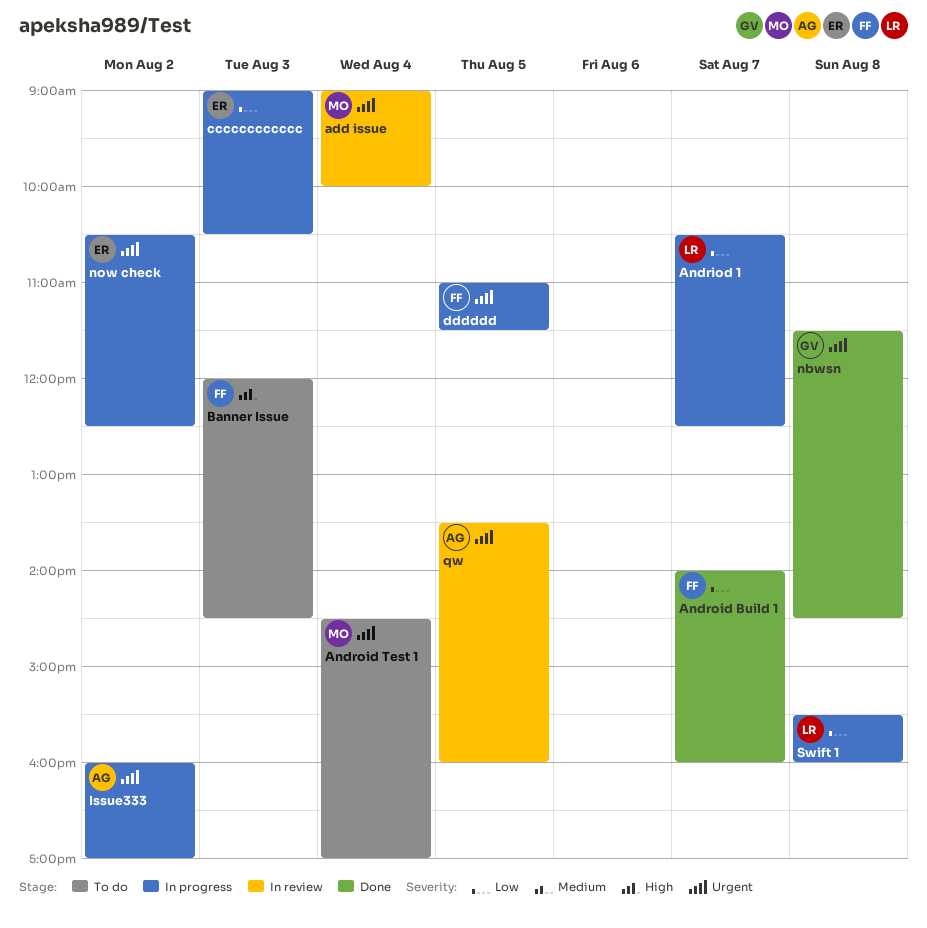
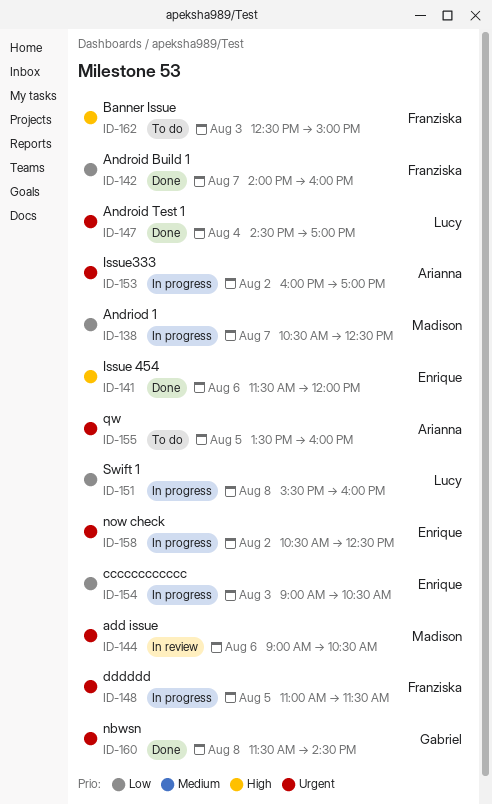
add issue, day: Aug 4 -> Aug 6
add issue, ends: 10:00 -> 10:30
Andriod 1, owner: Lucy -> Madison
Android Test 1, status: To do -> Done
Android Test 1, owner: Madison -> Lucy
Banner Issue, begins: 12:00 -> 12:30
Banner Issue, ends: 14:30 -> 15:00
Issue 454: none -> present
qw, status: In review -> To do

